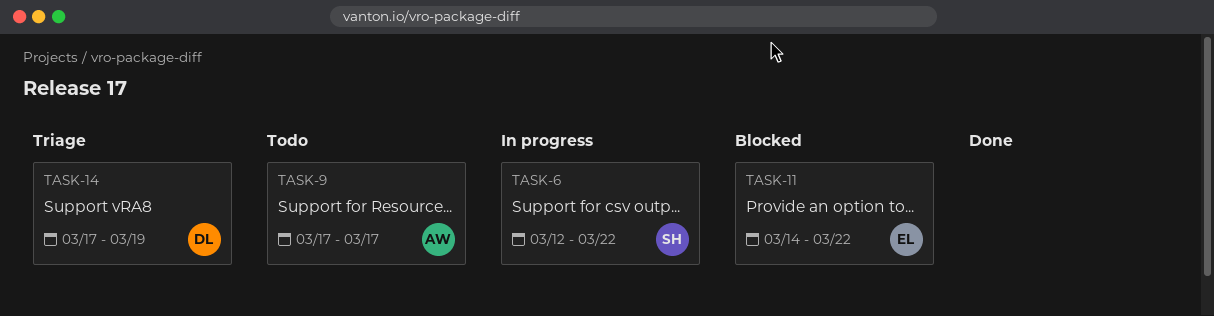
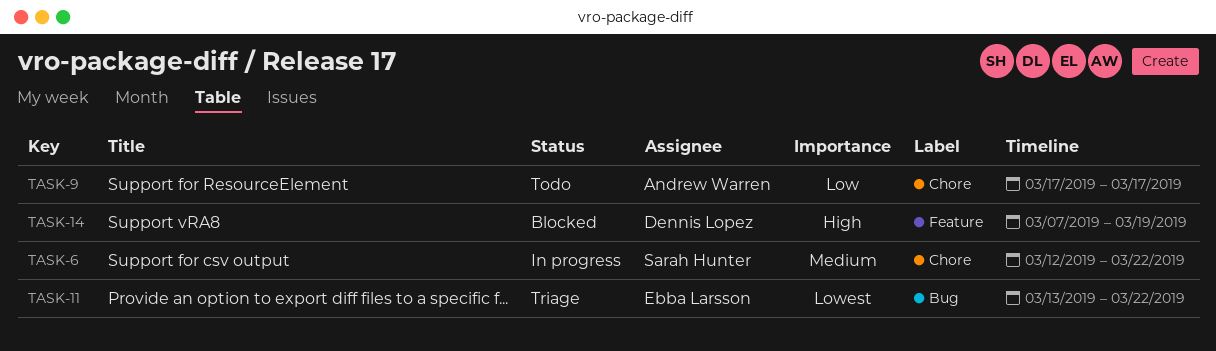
TASK-11, status: Blocked -> Triage
TASK-11, start: Mar 14 -> Mar 13
TASK-14, status: Triage -> Blocked
TASK-14, start: Mar 17 -> Mar 7

